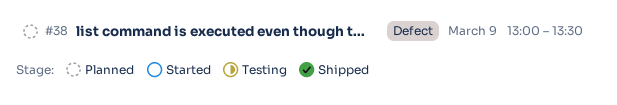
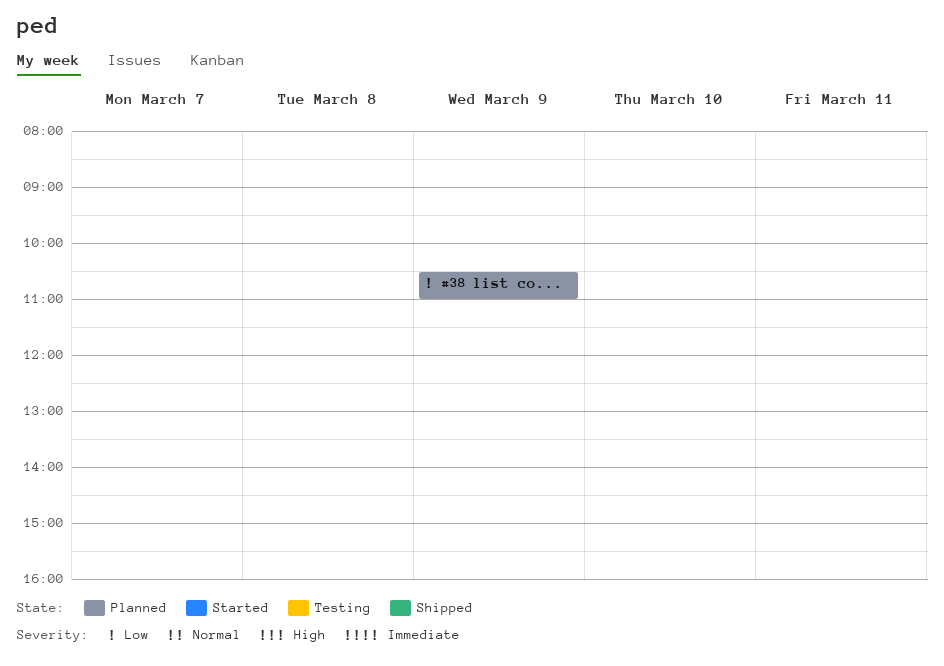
#38, begins: 13:00 -> 10:30
#38, ends: 13:30 -> 11:00

